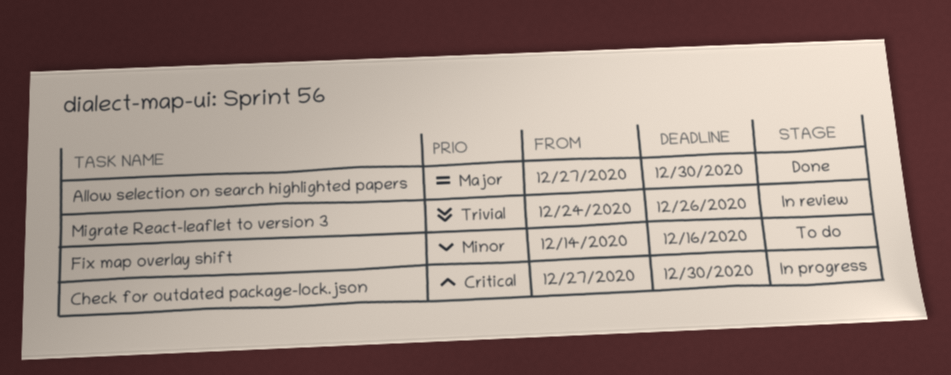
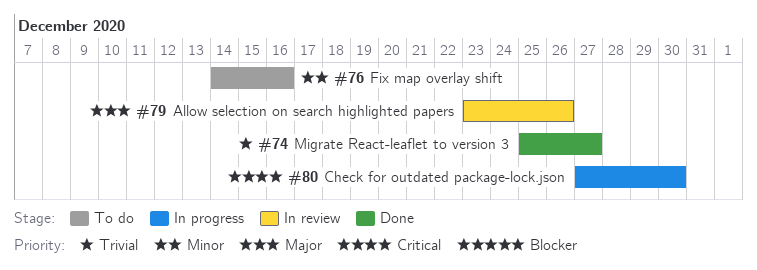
Allow selection on search highlighted papers, status: Done -> In review
Allow selection on search highlighted papers, start: Dec 27 -> Dec 23
Allow selection on search highlighted papers, due: Dec 30 -> Dec 26
Migrate React-leaflet to version 3, status: In review -> Done
Migrate React-leaflet to version 3, start: Dec 24 -> Dec 25
Migrate React-leaflet to version 3, due: Dec 26 -> Dec 27

